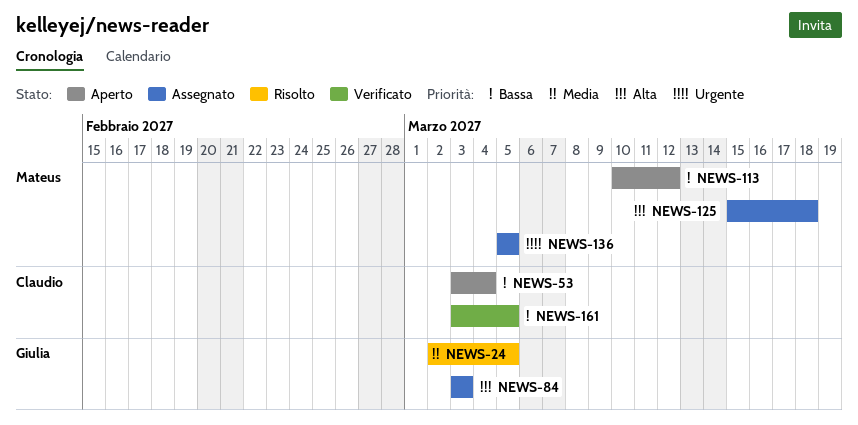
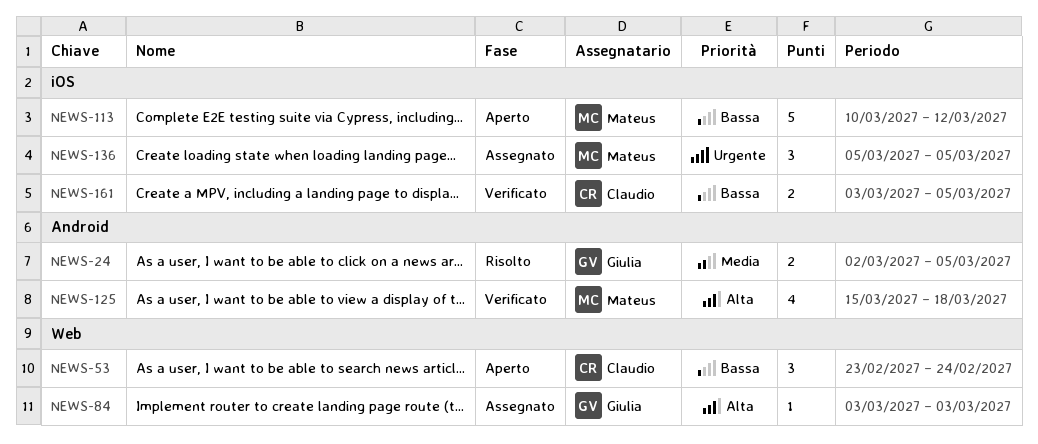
NEWS-53, start: Mar 3 -> Feb 23
NEWS-53, due: Mar 4 -> Feb 24
NEWS-125, status: Assegnato -> Verificato

